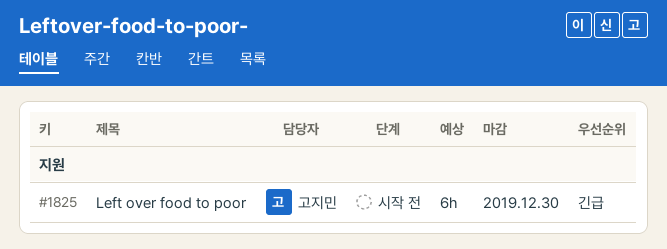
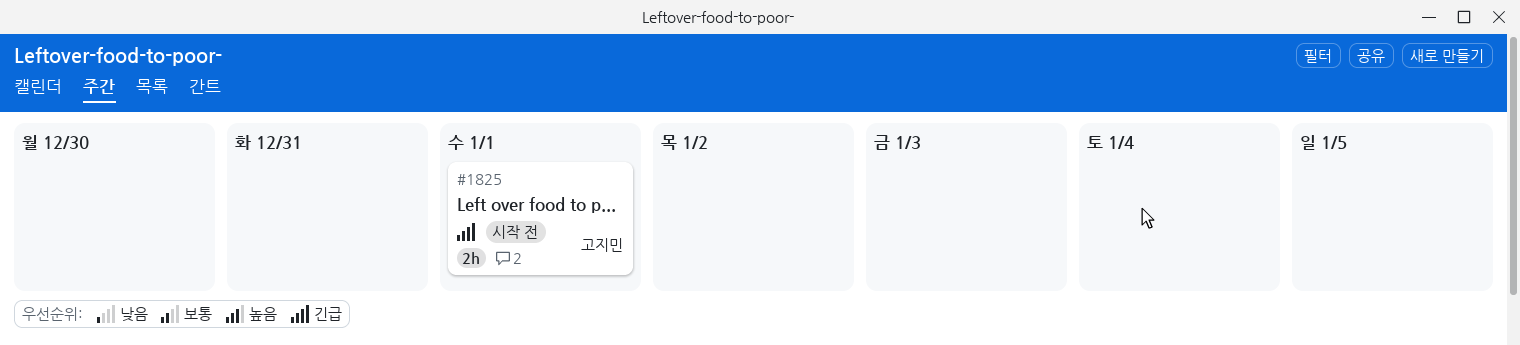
#1825, estimate: 6h -> 2h
#1825, due: Dec 30 -> Jan 1

